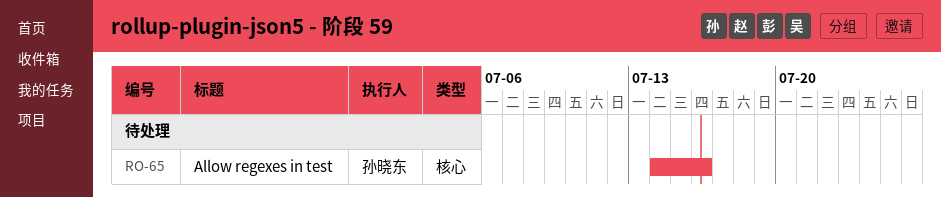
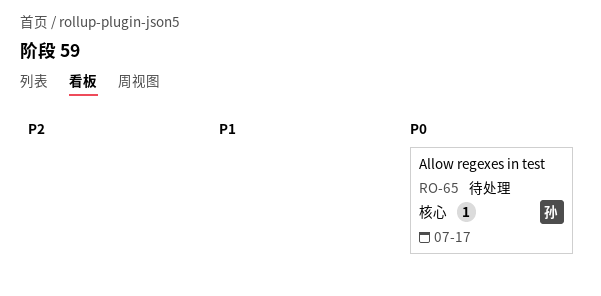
RO-65, due: Jul 16 -> Jul 17

